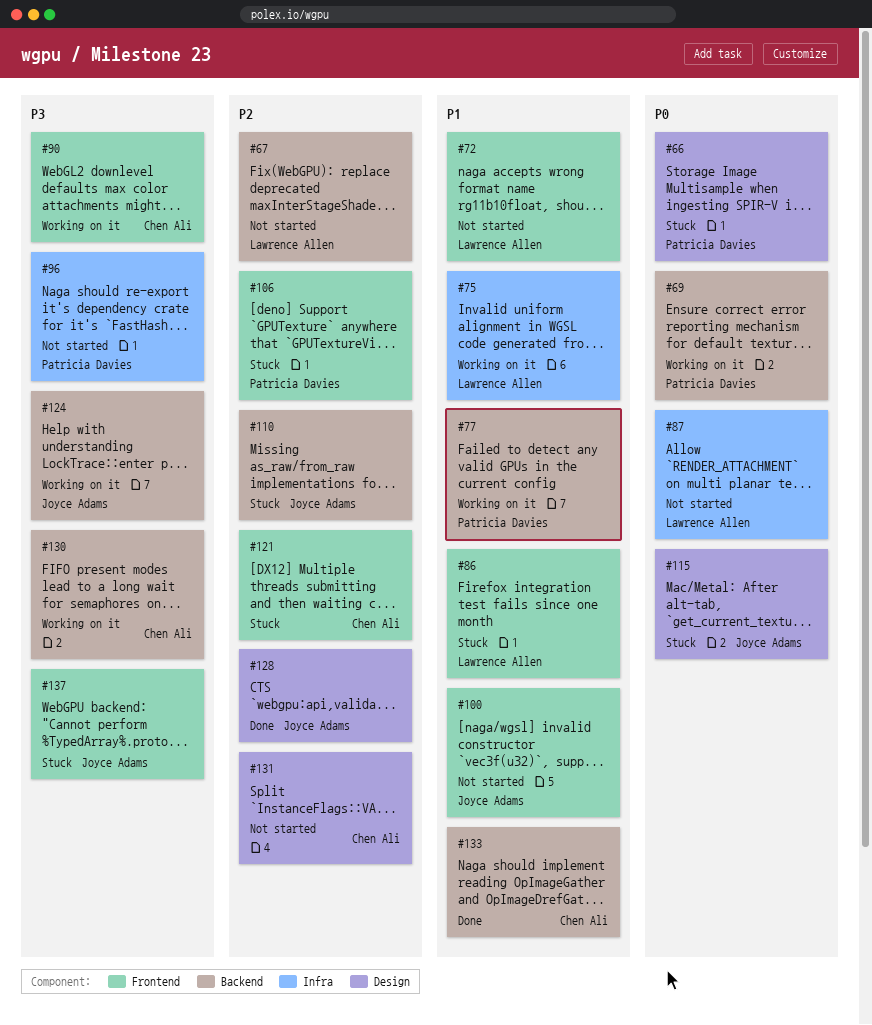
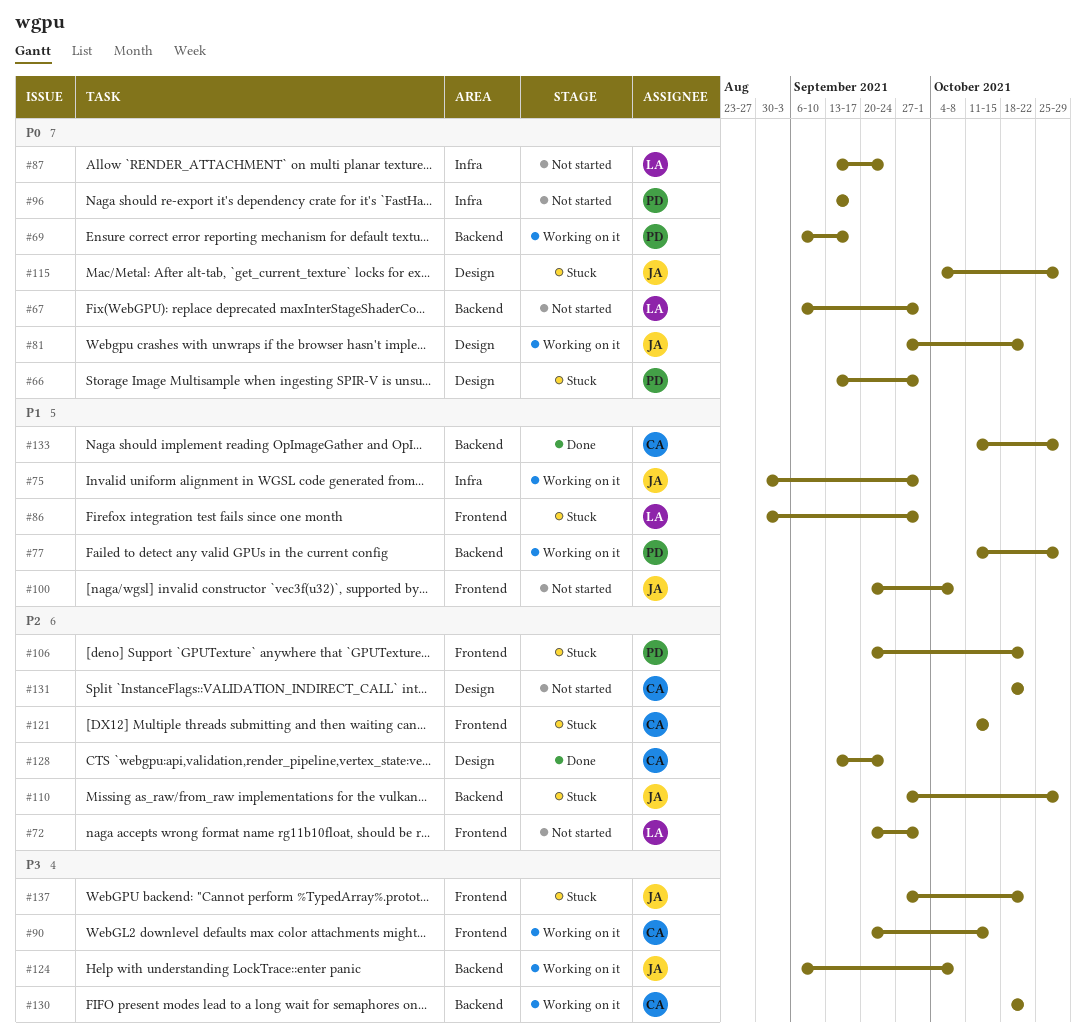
#67, priority: P2 -> P0
#72, priority: P1 -> P2
#75, owner: Lawrence Allen -> Joyce Adams
#81: none -> present
#96, priority: P3 -> P0
#128, owner: Joyce Adams -> Chen Ali

